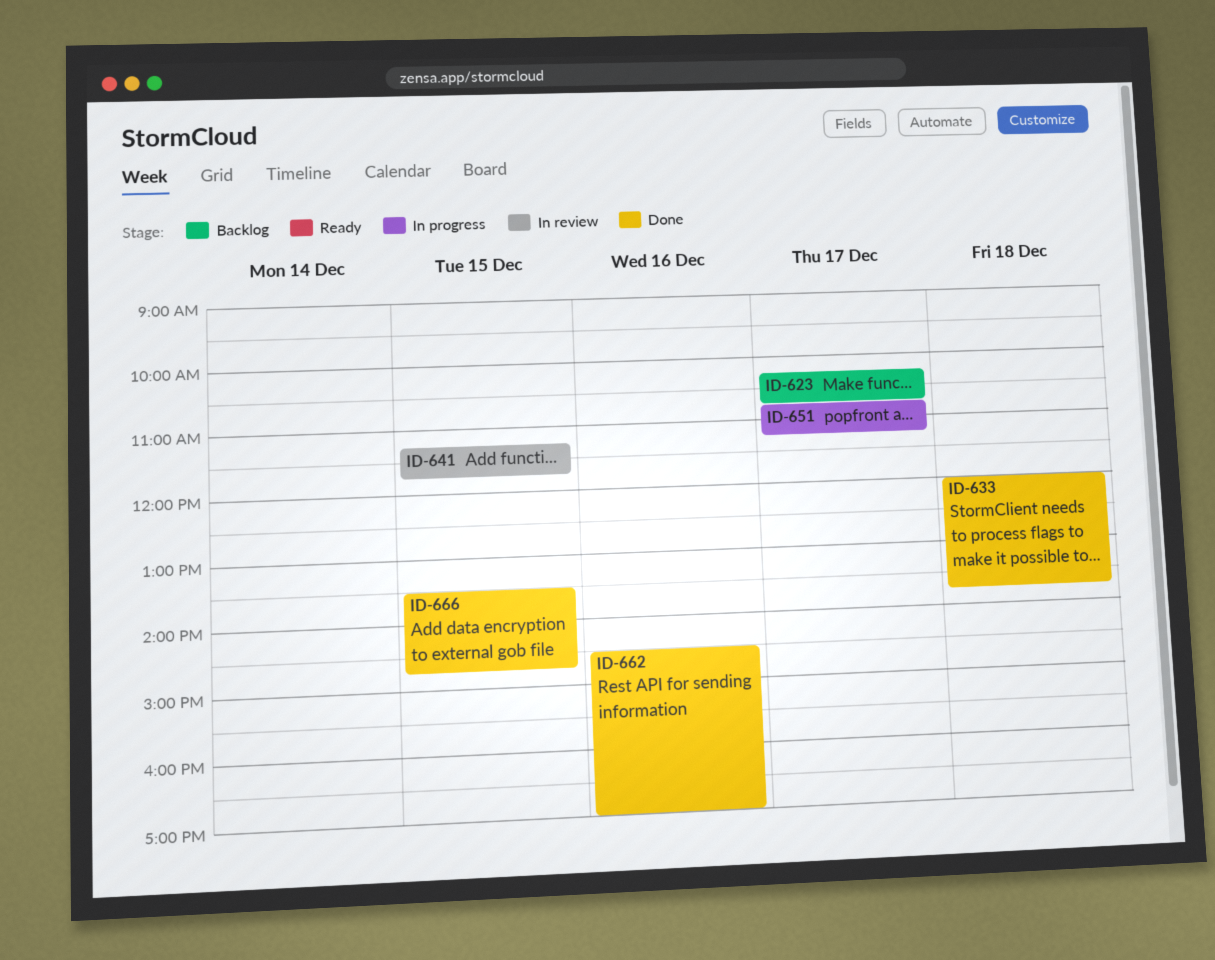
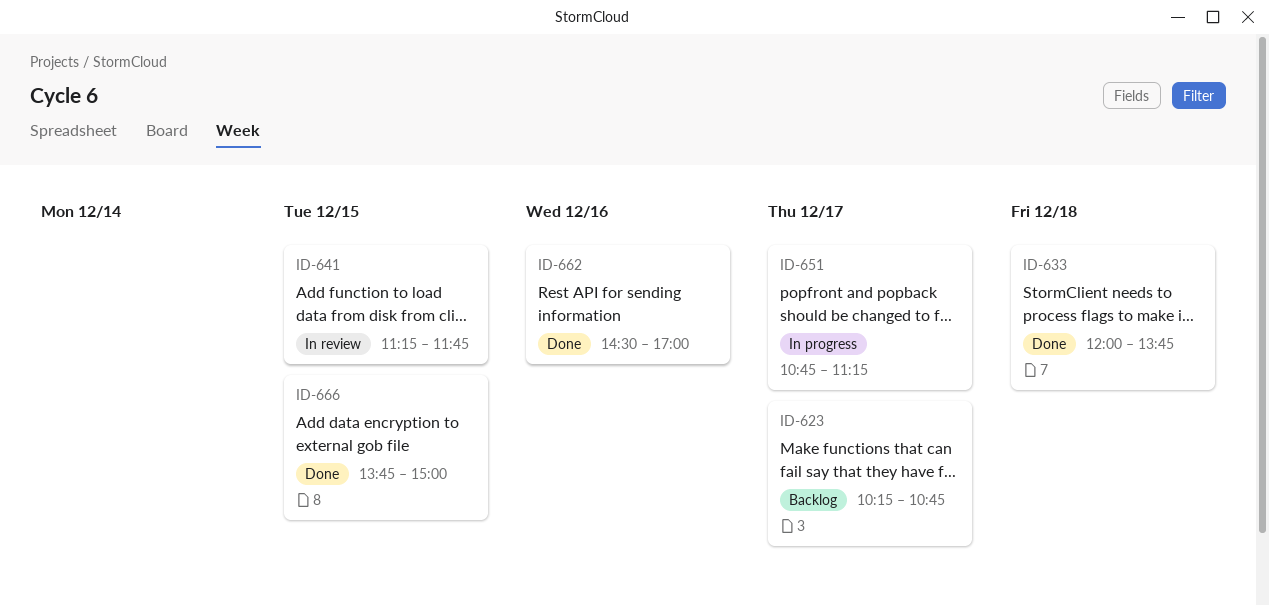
ID-666, begins: 13:30 -> 13:45
ID-666, ends: 14:45 -> 15:00

